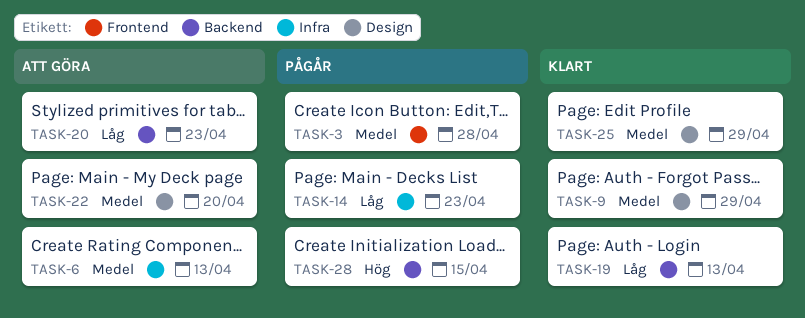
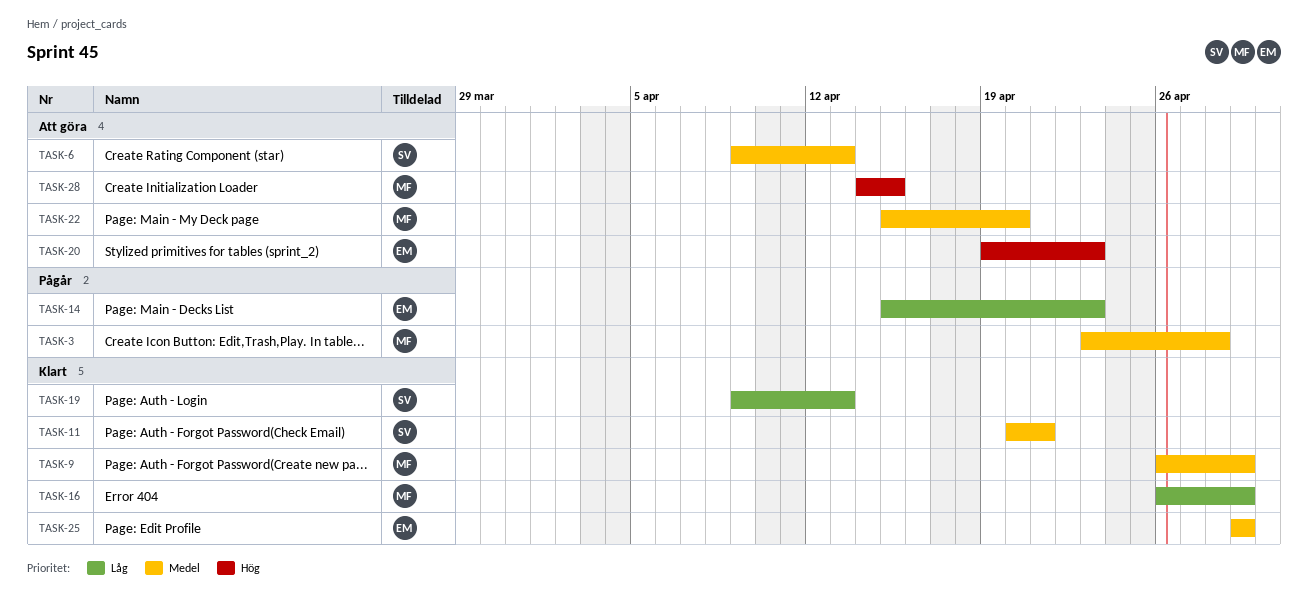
TASK-11: none -> present
TASK-16: none -> present
TASK-20, priority: Låg -> Hög
TASK-28, status: Pågår -> Att göra

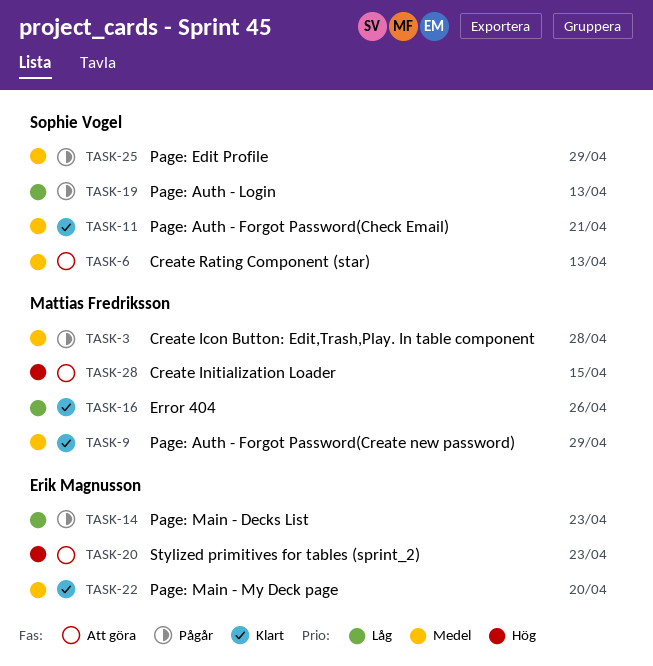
TASK-16, due: Apr 29 -> Apr 26
TASK-19, status: Klart -> Pågår
TASK-22, status: Att göra -> Klart
TASK-22, owner: Mattias Fredriksson -> Erik Magnusson
TASK-25, status: Klart -> Pågår
TASK-25, owner: Erik Magnusson -> Sophie Vogel

